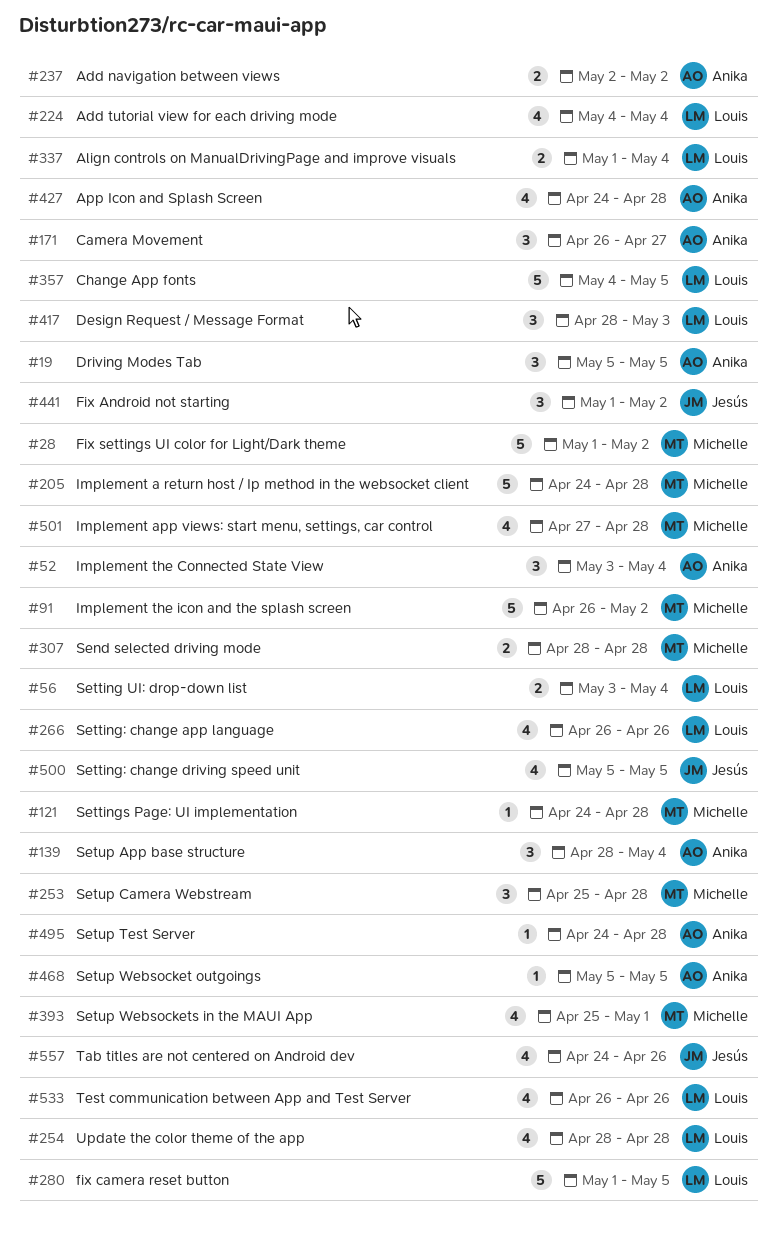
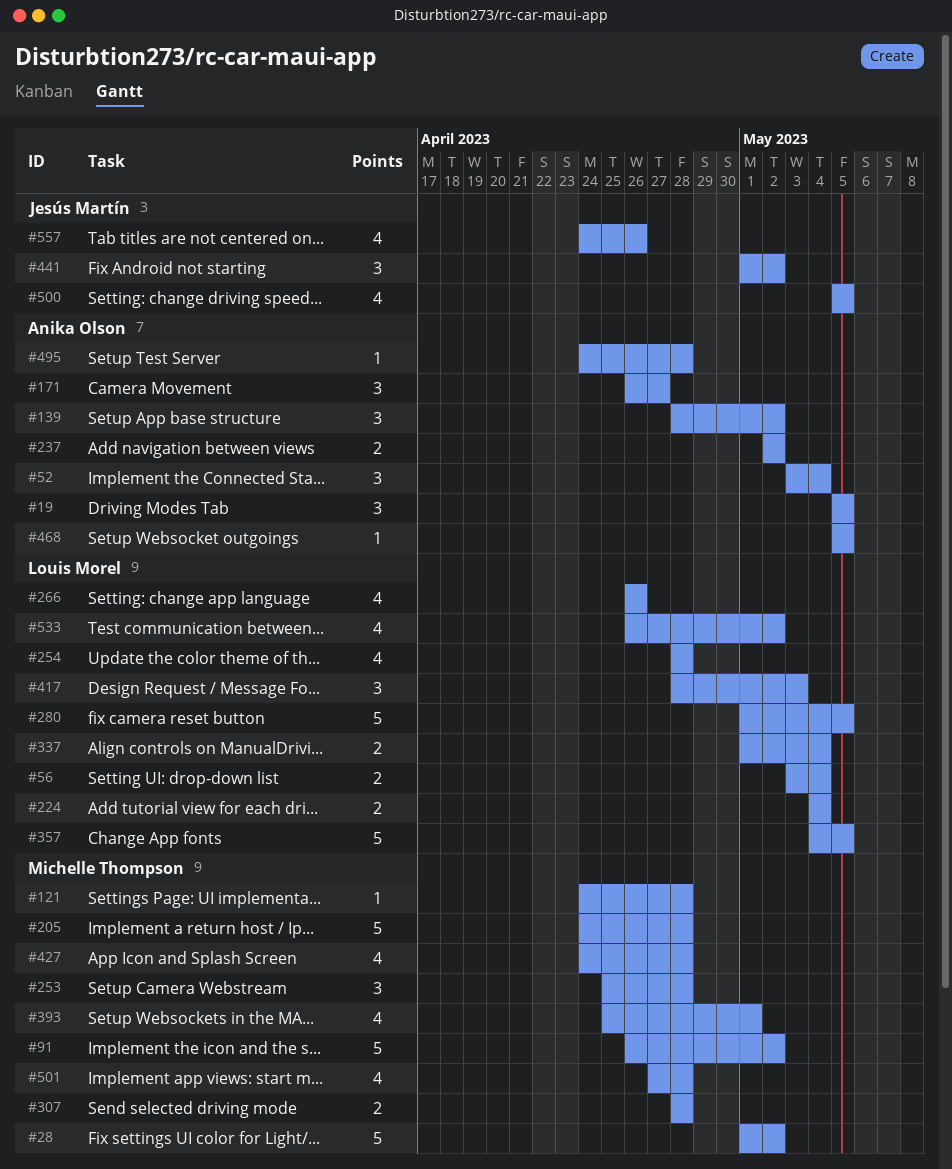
#139, due: May 4 -> May 2
#224, estimate: 4 -> 2
#427, owner: Anika Olson -> Michelle Thompson
#533, due: Apr 26 -> May 2

